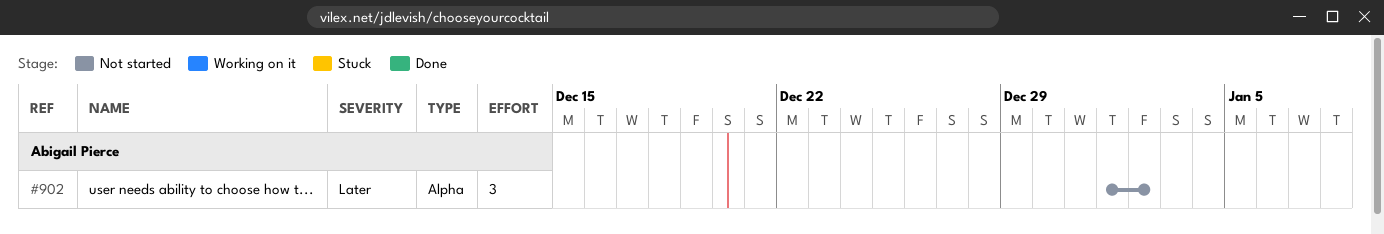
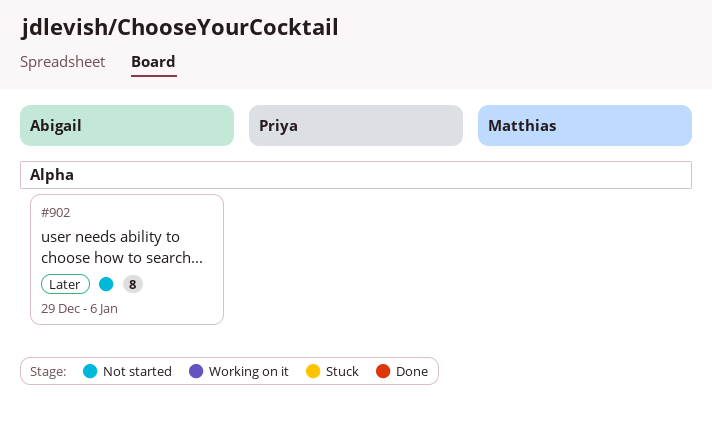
#902, estimate: 3 -> 8
#902, start: Jan 1 -> Dec 29
#902, due: Jan 2 -> Jan 6

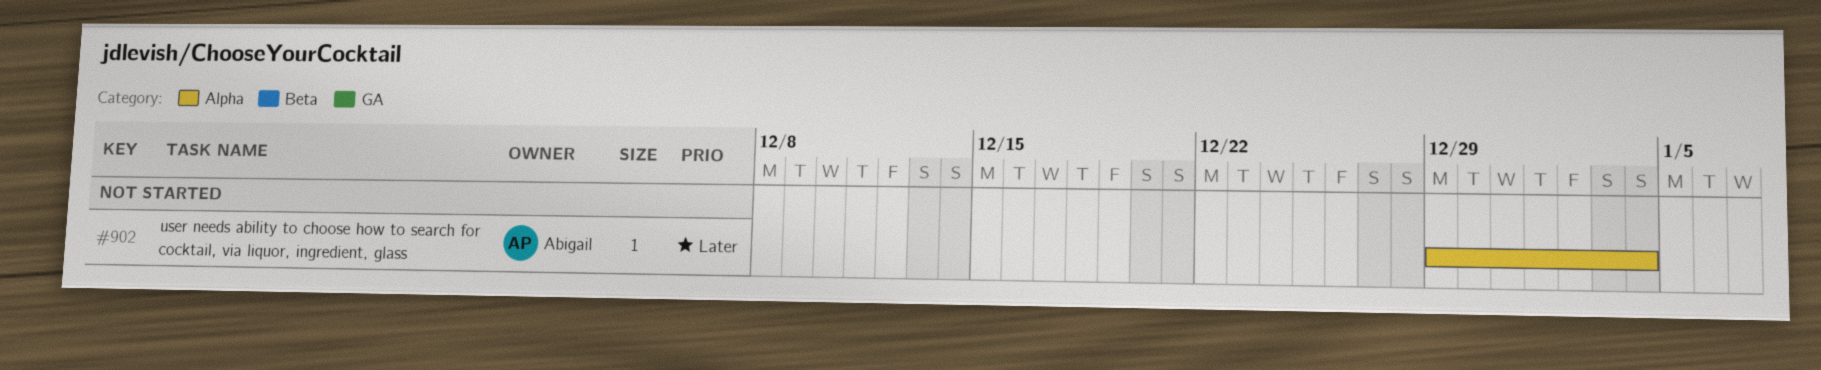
#902, estimate: 8 -> 1
#902, due: Jan 6 -> Jan 4

